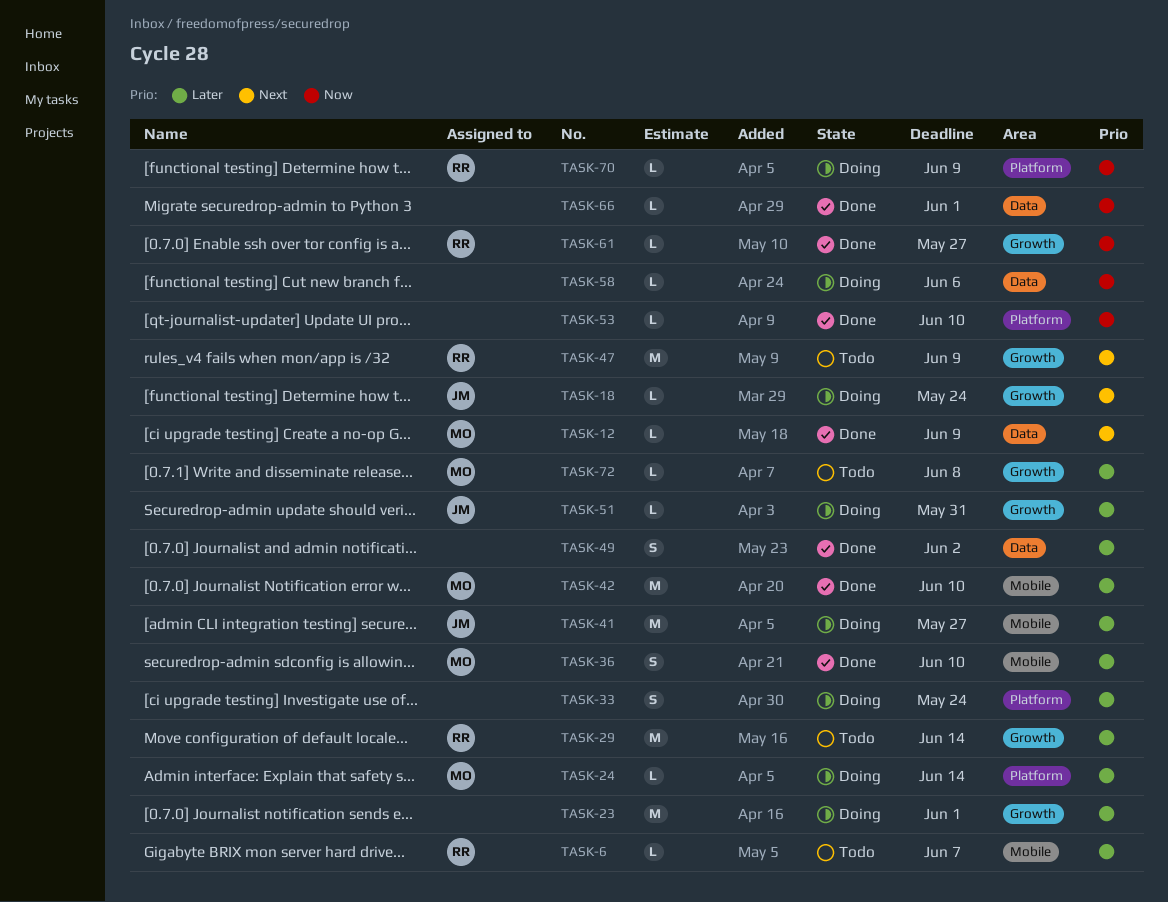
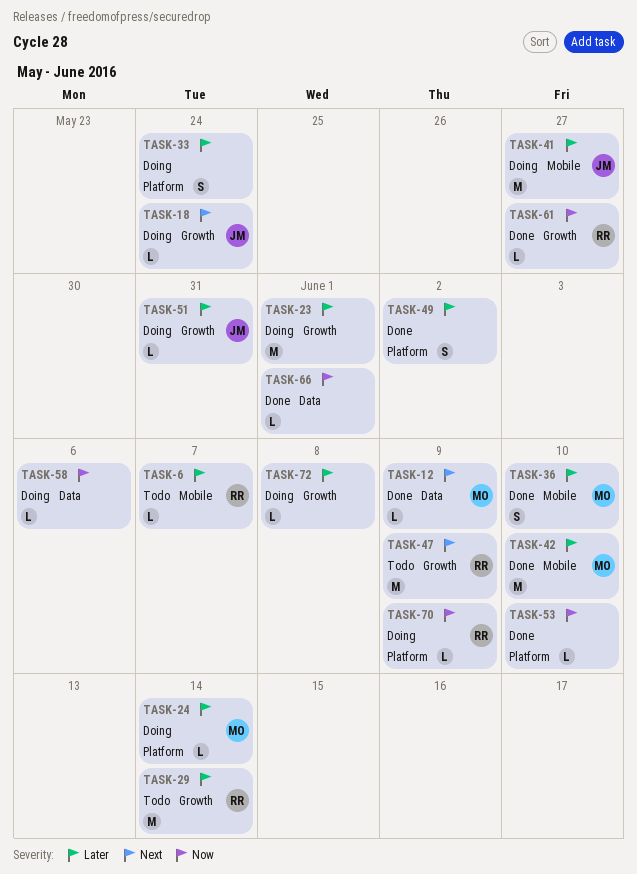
TASK-49, label: Data -> Platform
TASK-72, status: Todo -> Doing
TASK-72, owner: MO -> none

